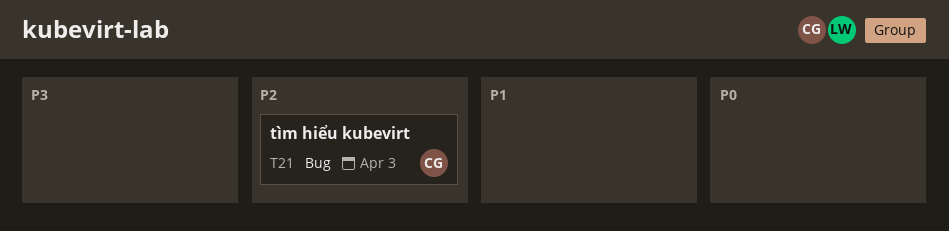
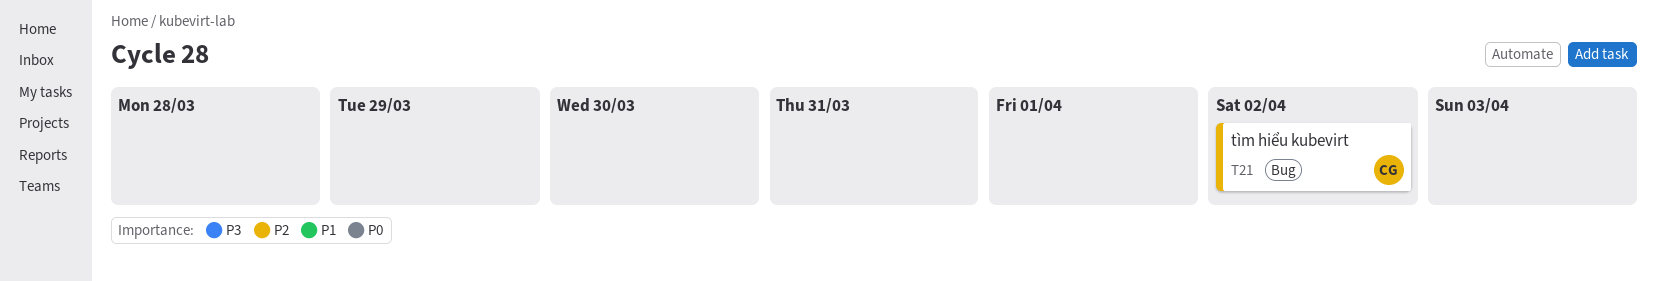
T21, due: Apr 3 -> Apr 2

